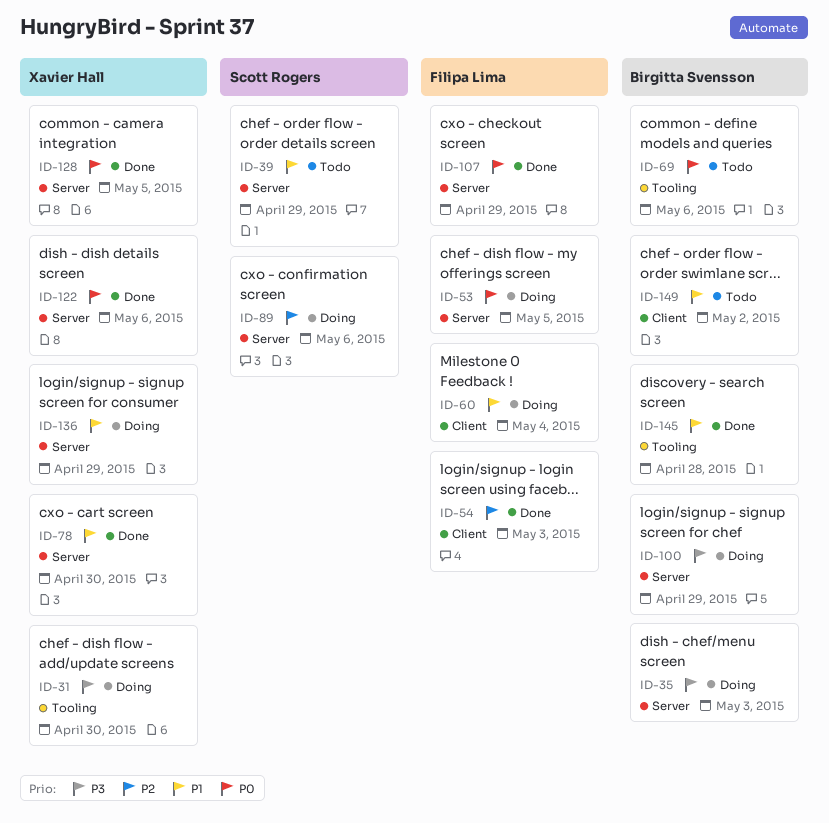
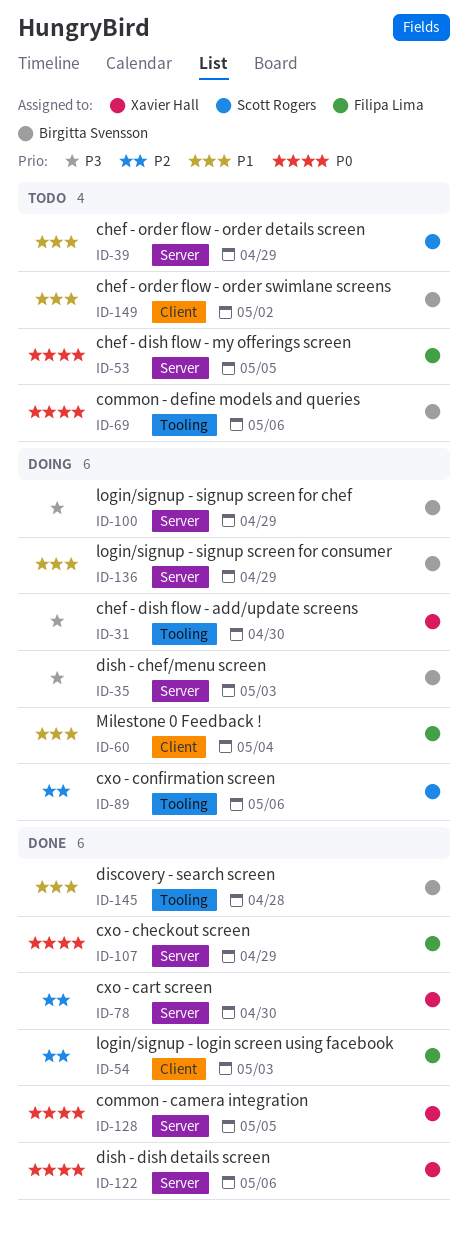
ID-53, status: Doing -> Todo
ID-78, priority: P1 -> P2
ID-89, label: Server -> Tooling
ID-136, owner: Xavier Hall -> Birgitta Svensson

